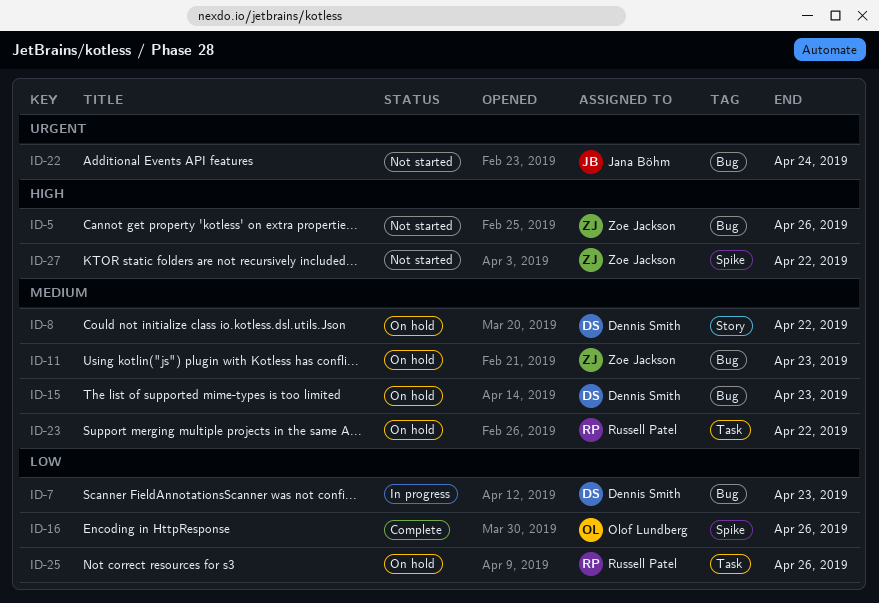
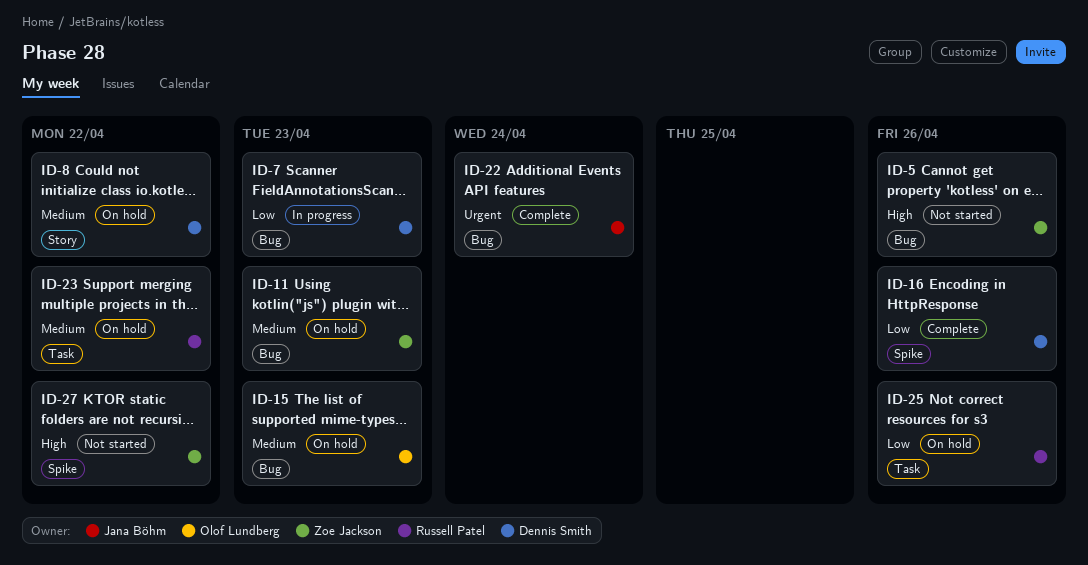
ID-15, owner: Dennis Smith -> Olof Lundberg
ID-16, owner: Olof Lundberg -> Dennis Smith
ID-22, status: Not started -> Complete

